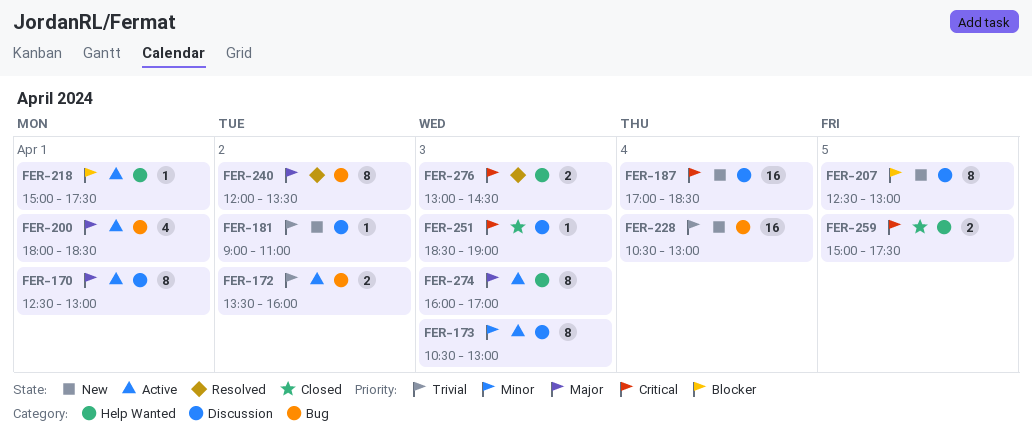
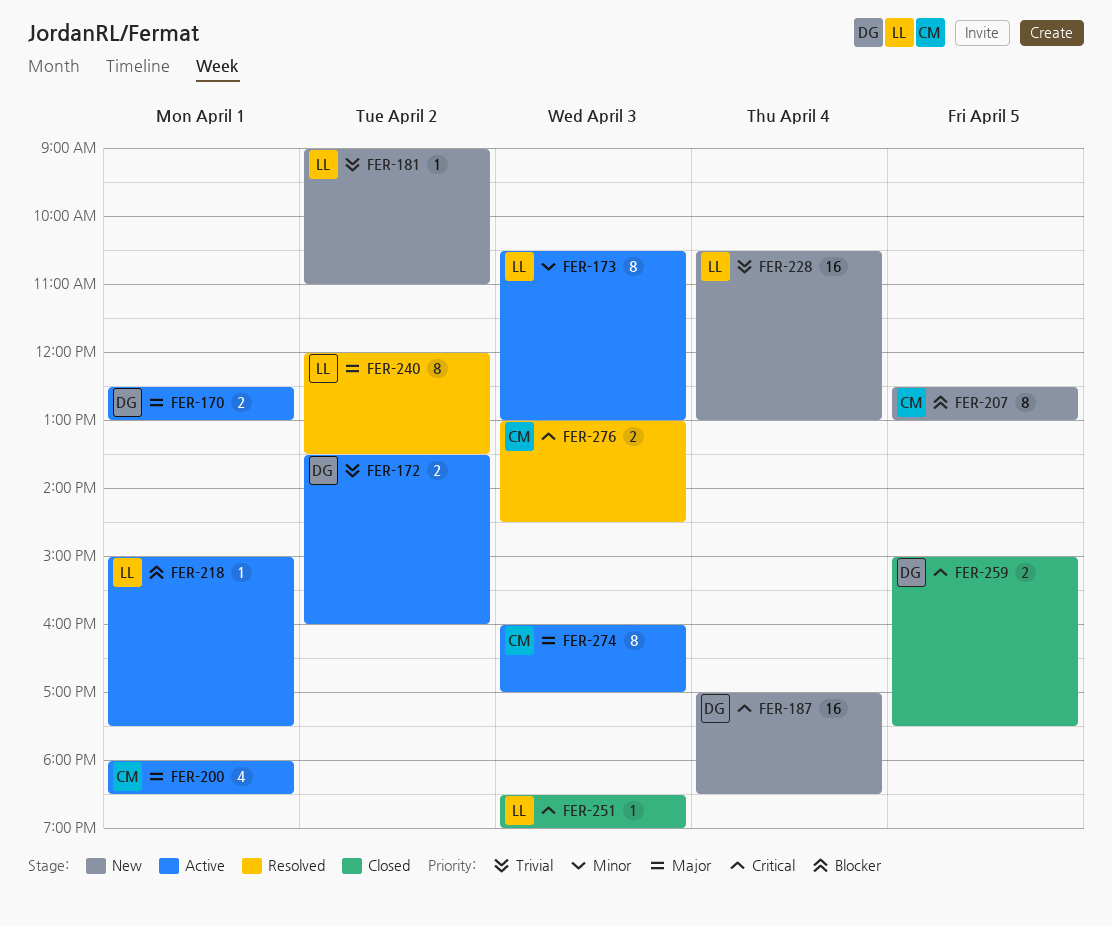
FER-170, estimate: 8 -> 2

